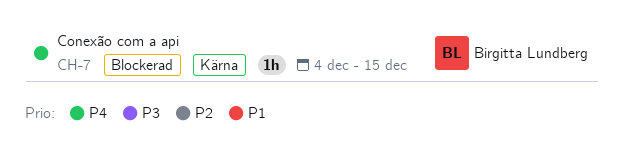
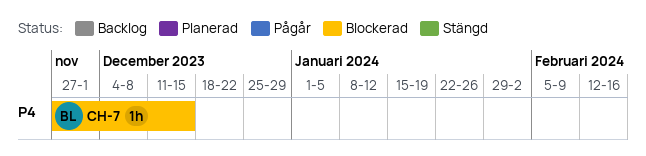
CH-7, start: Dec 4 -> Nov 27

